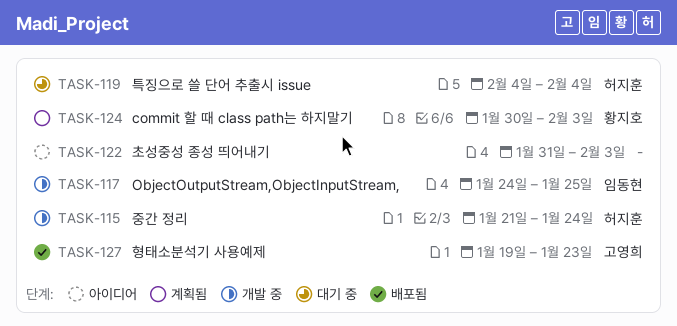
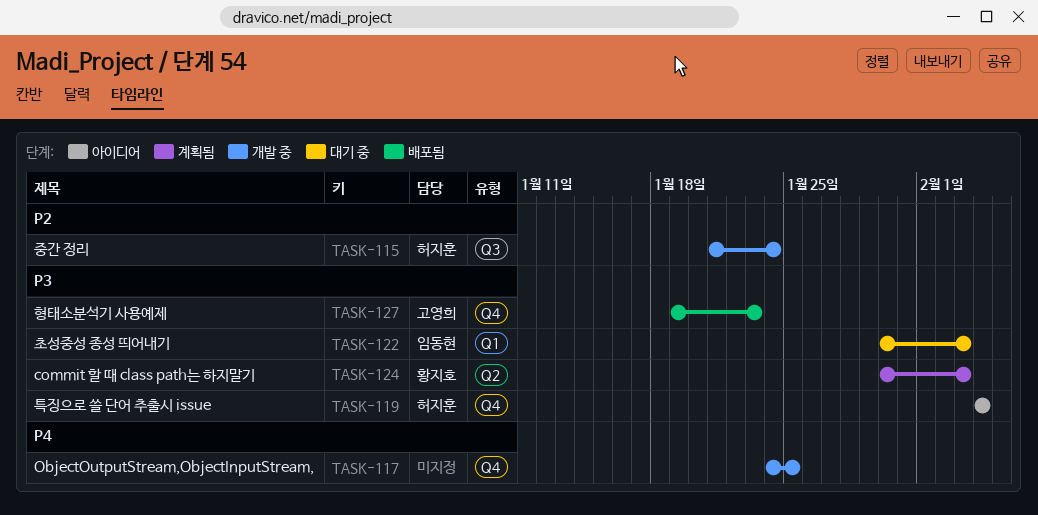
TASK-117, owner: 임동현 -> none
TASK-119, status: 대기 중 -> 아이디어
TASK-122, status: 아이디어 -> 대기 중
TASK-122, owner: none -> 임동현
TASK-122, start: Jan 31 -> Jan 30

